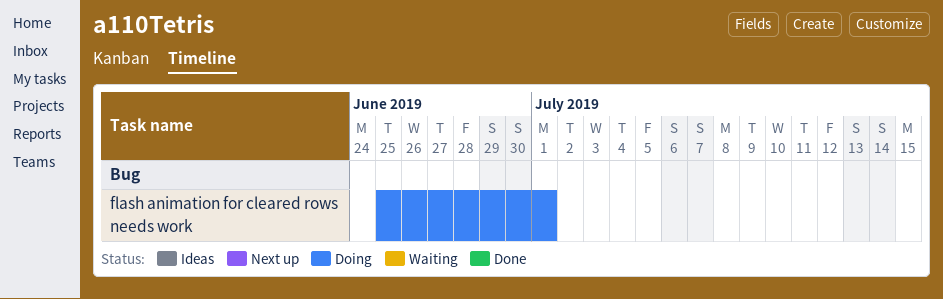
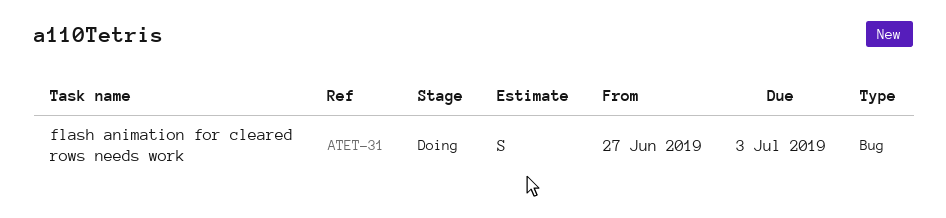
flash animation for cleared rows needs work, start: Jun 25 -> Jun 27
flash animation for cleared rows needs work, due: Jul 1 -> Jul 3

